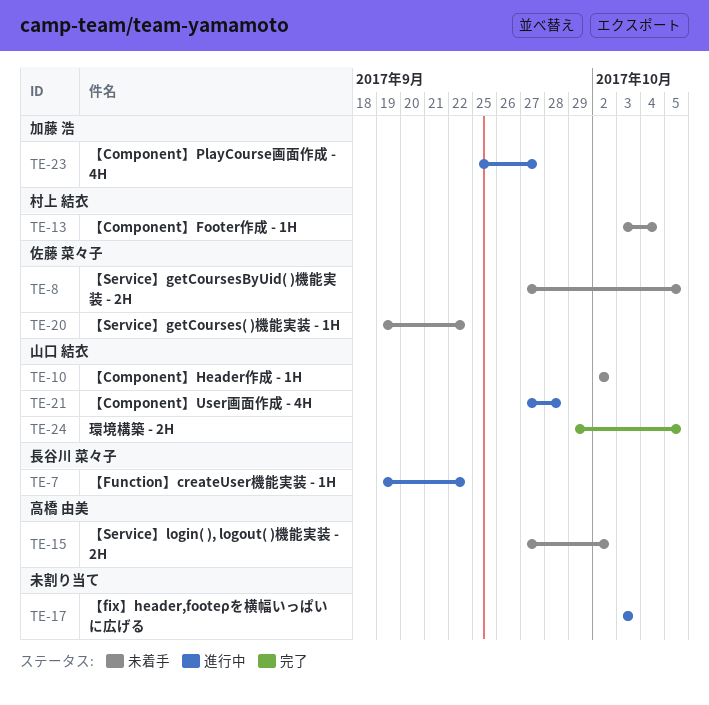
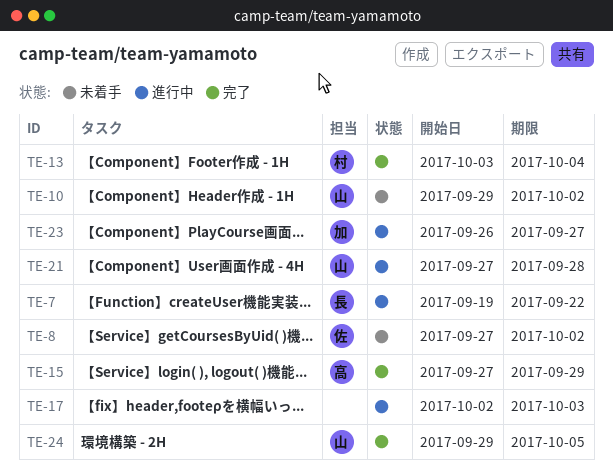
TE-8, due: Oct 5 -> Oct 2
TE-10, start: Oct 2 -> Sep 29
TE-13, status: 未着手 -> 完了
TE-15, status: 未着手 -> 完了
TE-15, due: Oct 2 -> Sep 29
TE-17, start: Oct 3 -> Oct 2
TE-20: present -> none
TE-23, start: Sep 25 -> Sep 26

